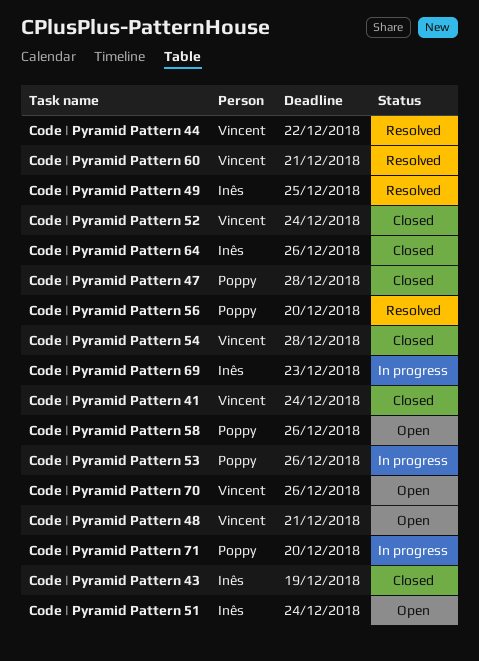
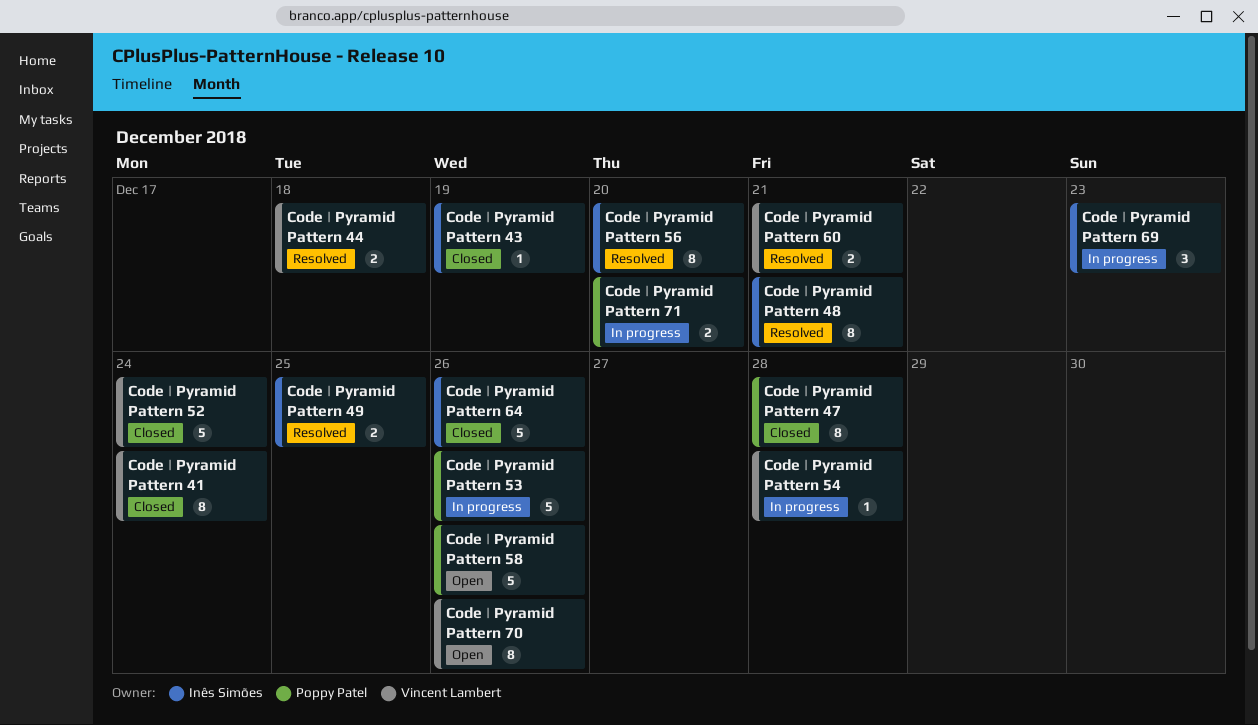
Code | Pyramid Pattern 44, due: Dec 22 -> Dec 18
Code | Pyramid Pattern 48, status: Open -> Resolved
Code | Pyramid Pattern 48, owner: Vincent Lambert -> Inês Simões
Code | Pyramid Pattern 51: present -> none
Code | Pyramid Pattern 54, status: Closed -> In progress
Code | Pyramid Pattern 56, owner: Poppy Patel -> Inês Simões

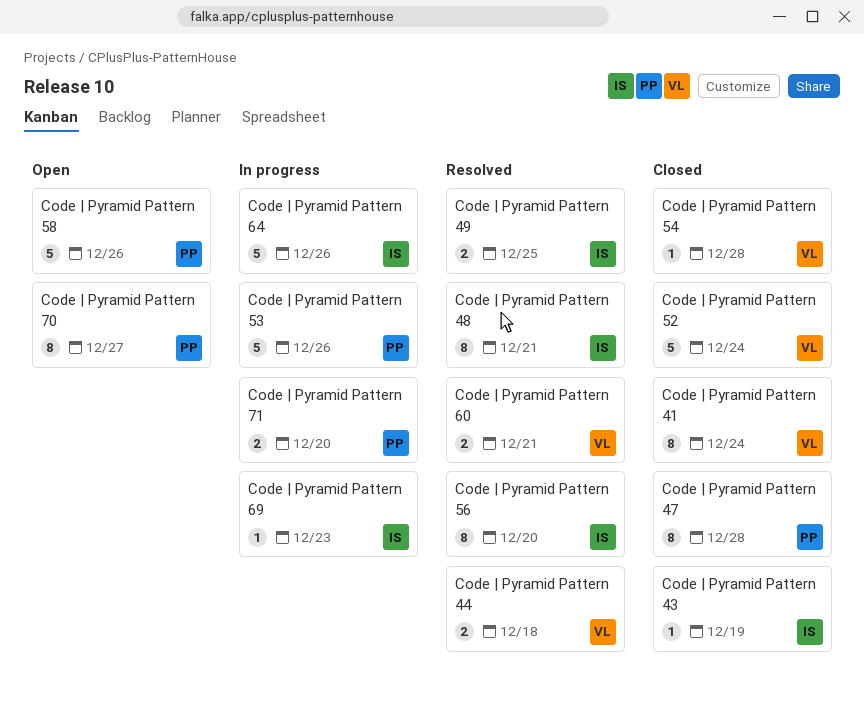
Code | Pyramid Pattern 54, status: In progress -> Closed
Code | Pyramid Pattern 64, status: Closed -> In progress
Code | Pyramid Pattern 69, estimate: 3 -> 1
Code | Pyramid Pattern 70, owner: Vincent Lambert -> Poppy Patel
Code | Pyramid Pattern 70, due: Dec 26 -> Dec 27

